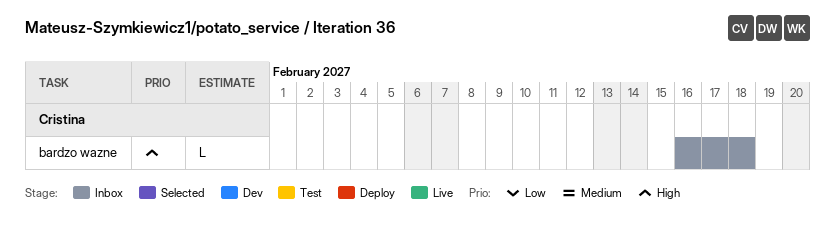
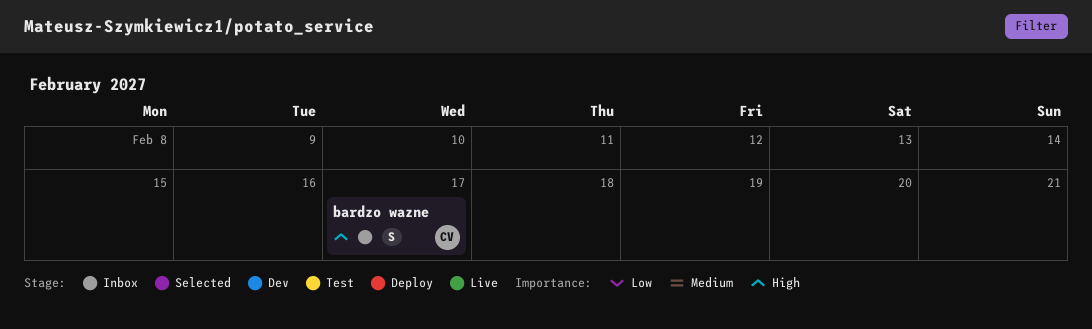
bardzo wazne, estimate: L -> S
bardzo wazne, due: Feb 18 -> Feb 17

